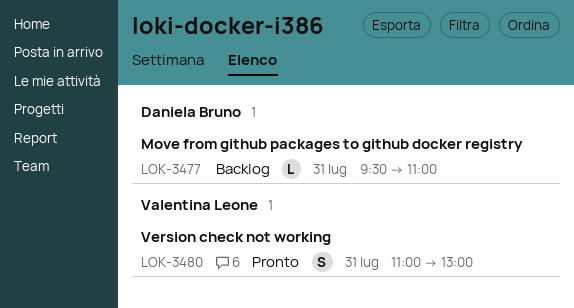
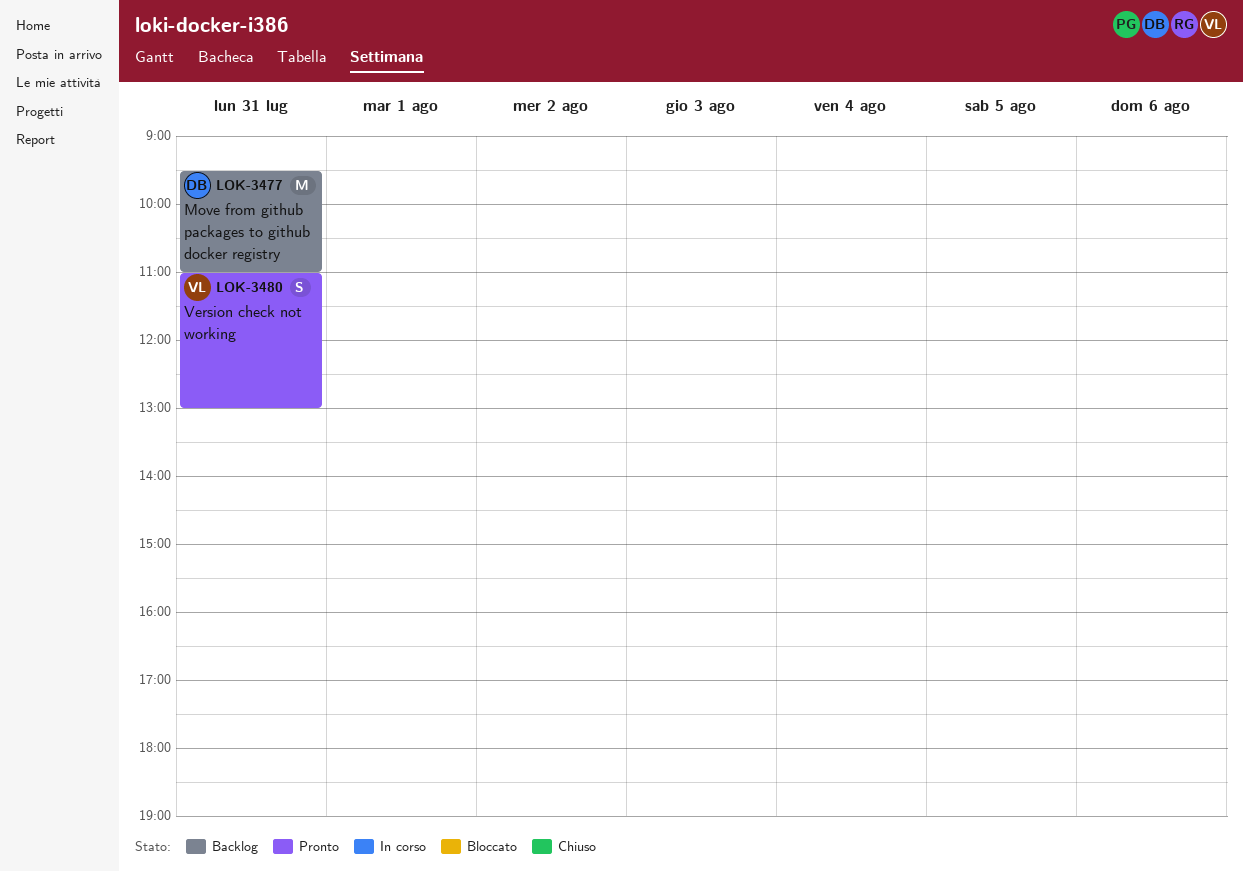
LOK-3477, estimate: L -> M

